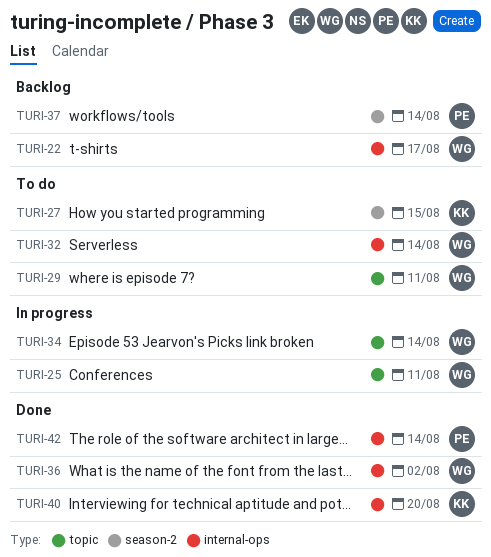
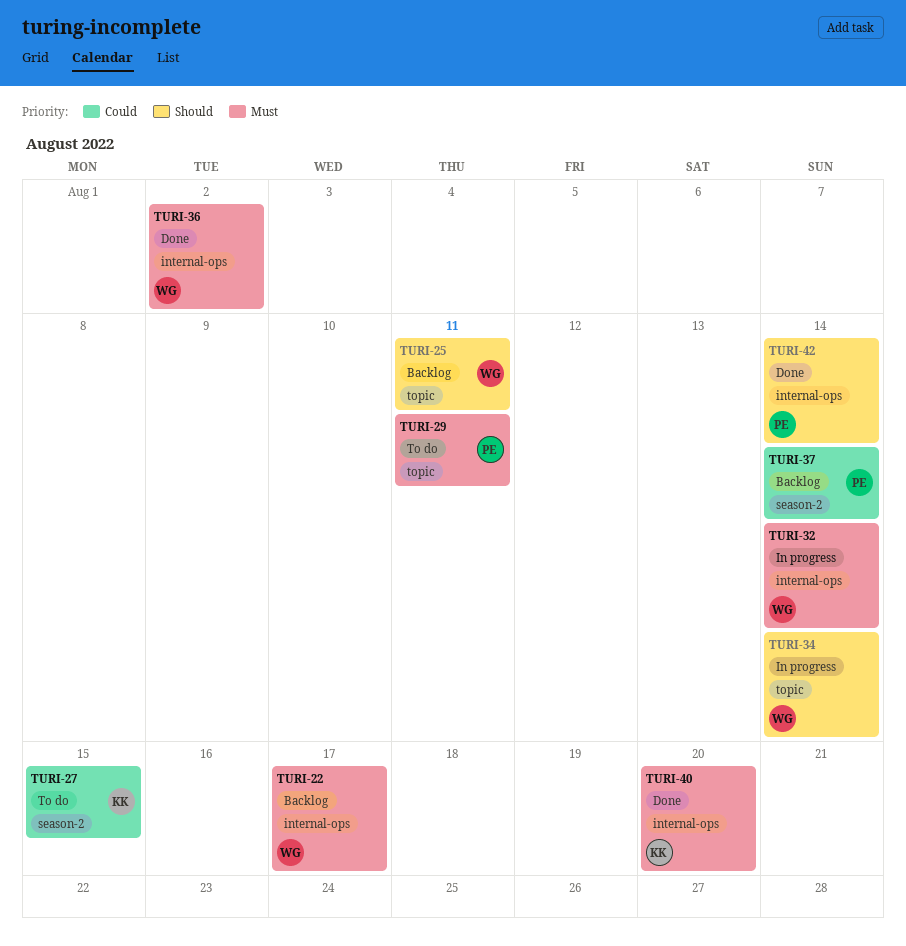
TURI-25, status: In progress -> Backlog
TURI-29, owner: WG -> PE
TURI-32, status: To do -> In progress

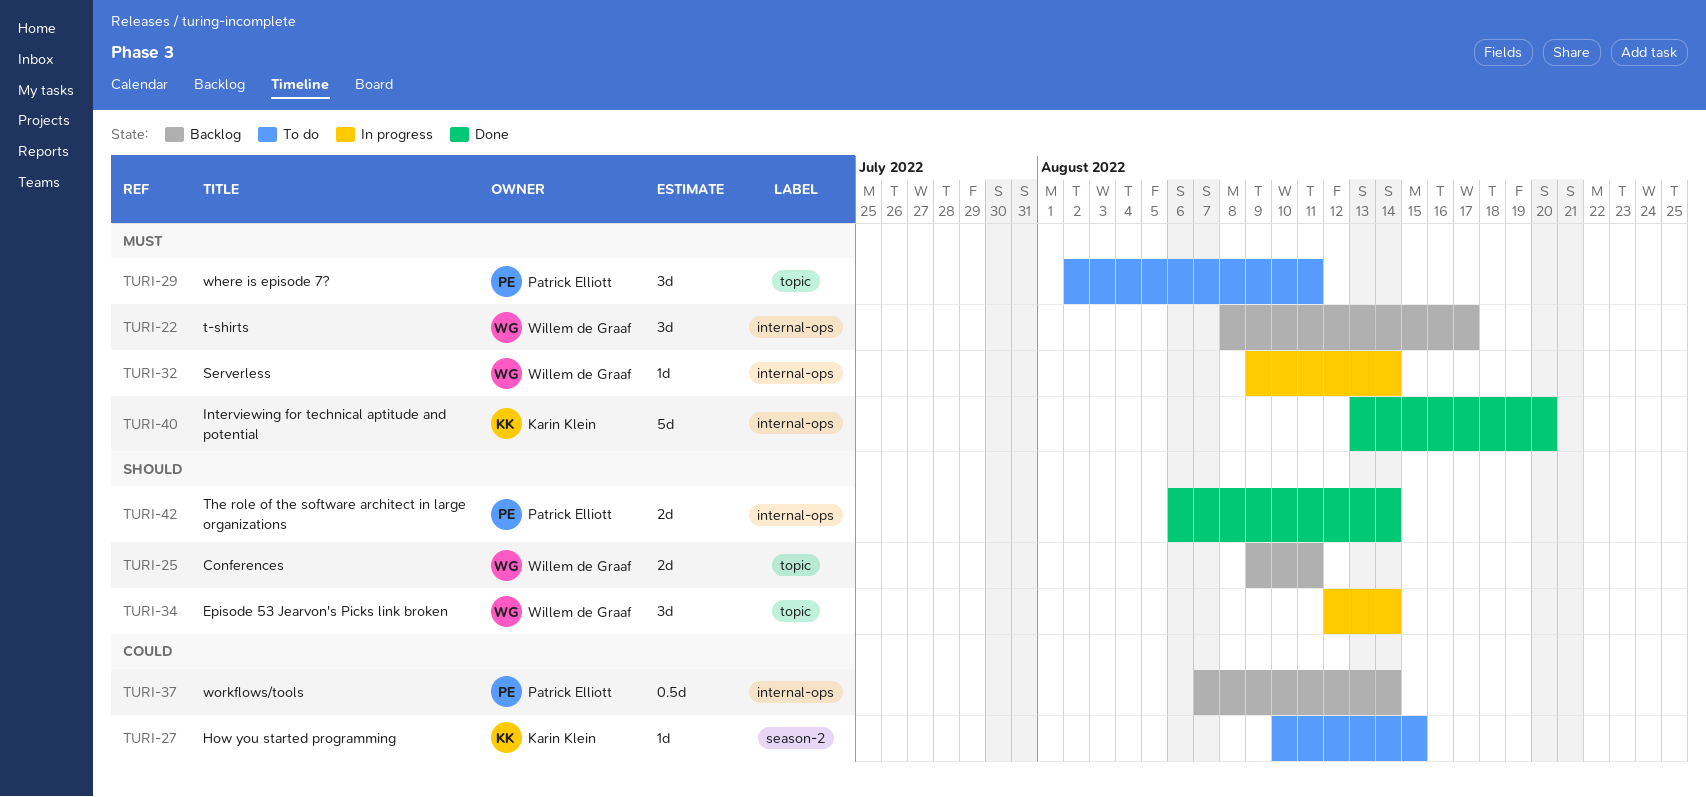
TURI-36: present -> none
TURI-37, label: season-2 -> internal-ops

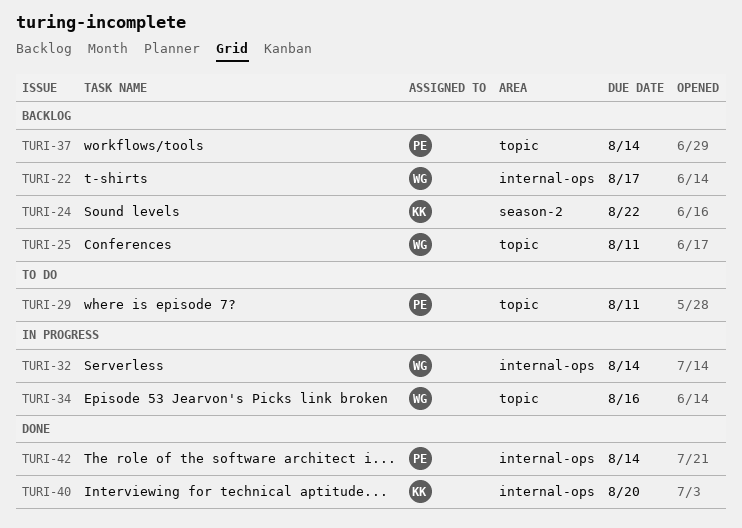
TURI-24: none -> present
TURI-27: present -> none
TURI-34, due: Aug 14 -> Aug 16
TURI-37, label: internal-ops -> topic

